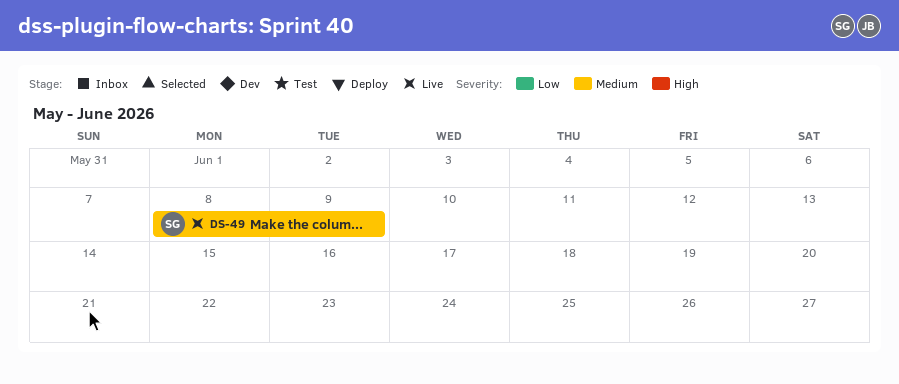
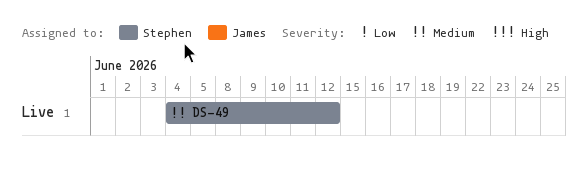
DS-49, start: Jun 8 -> Jun 4
DS-49, due: Jun 9 -> Jun 12

